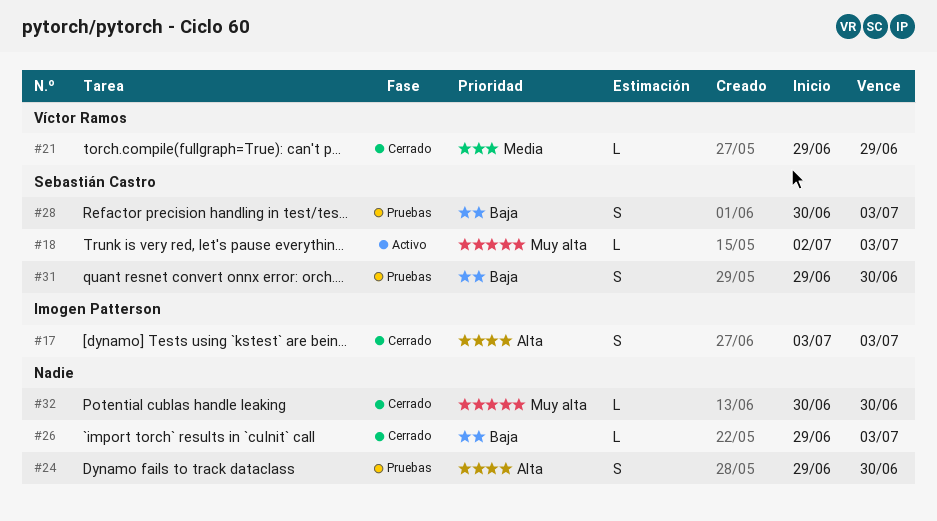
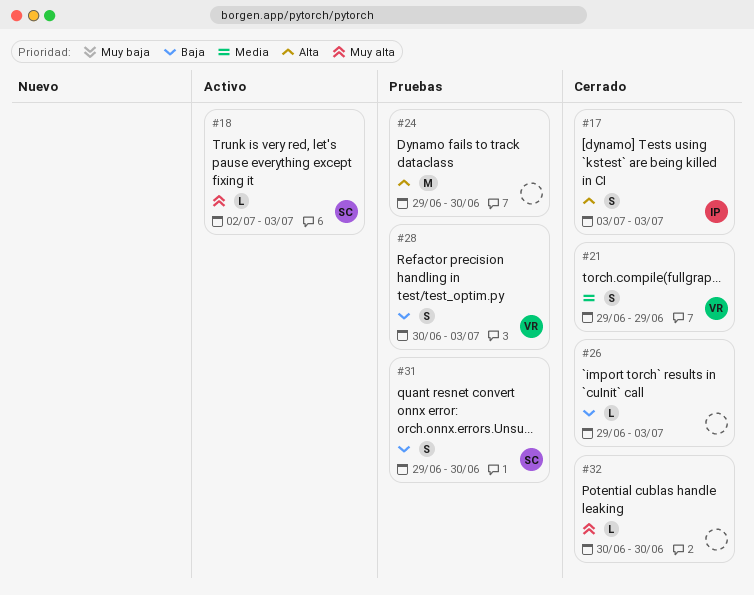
#21, estimate: L -> S
#24, estimate: S -> M
#28, owner: Sebastián Castro -> Víctor Ramos

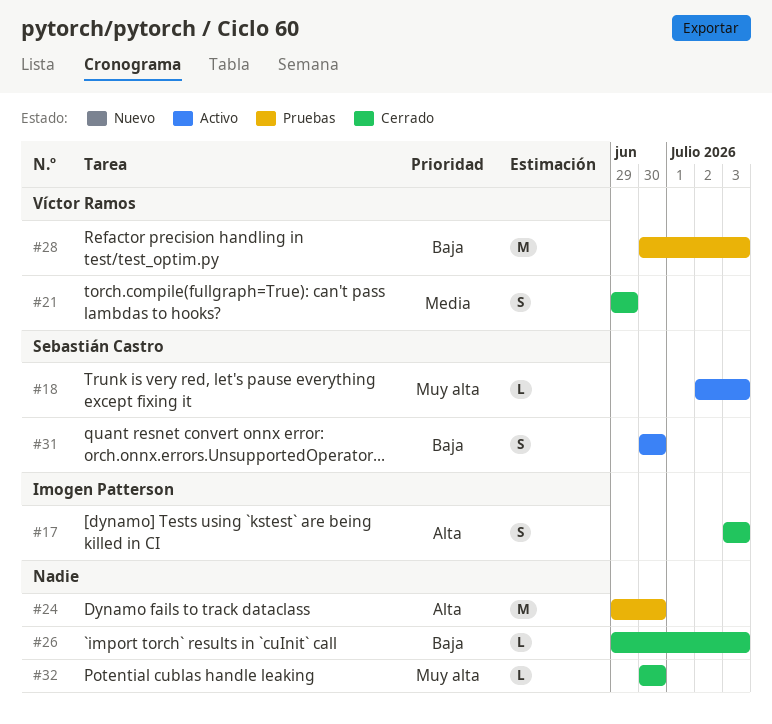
#28, estimate: S -> M
#31, status: Pruebas -> Activo
#31, start: Jun 29 -> Jun 30

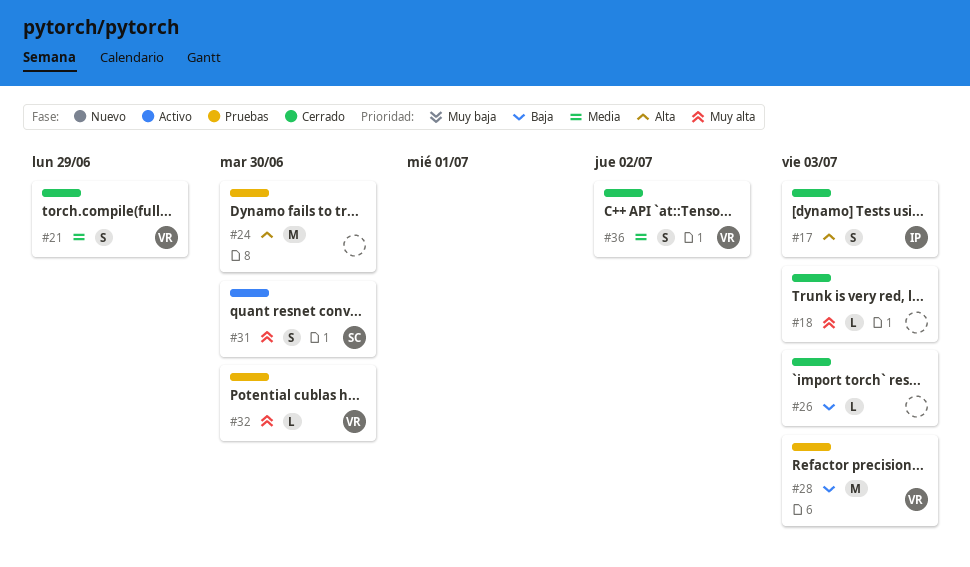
#18, status: Activo -> Cerrado
#18, owner: Sebastián Castro -> none
#31, priority: Baja -> Muy alta
#32, status: Cerrado -> Pruebas
#32, owner: none -> Víctor Ramos
#36: none -> present

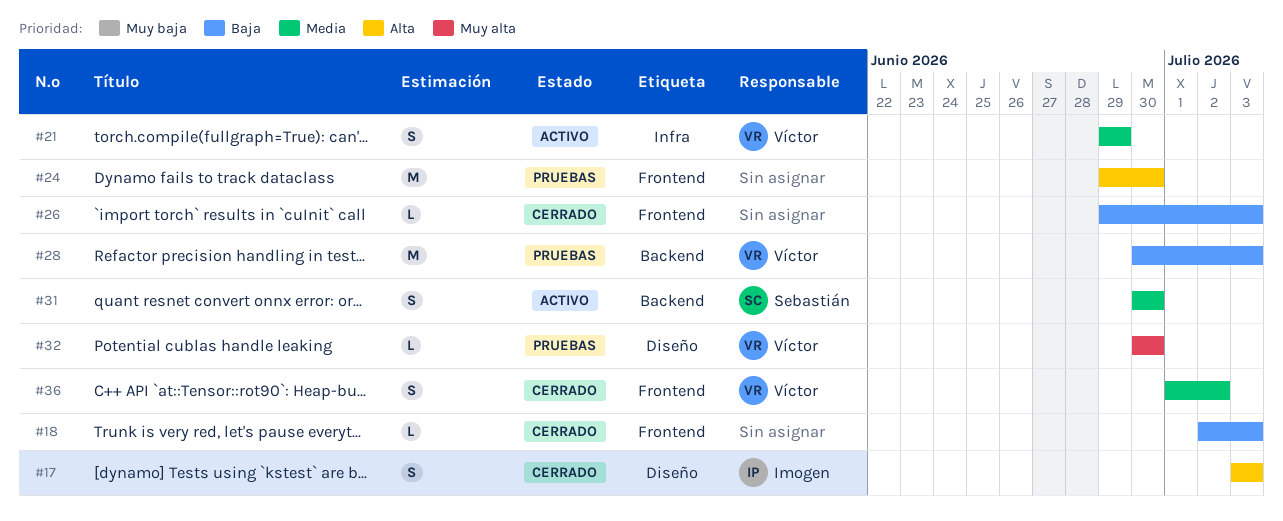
#18, priority: Muy alta -> Baja
#21, status: Cerrado -> Activo
#31, priority: Muy alta -> Media

